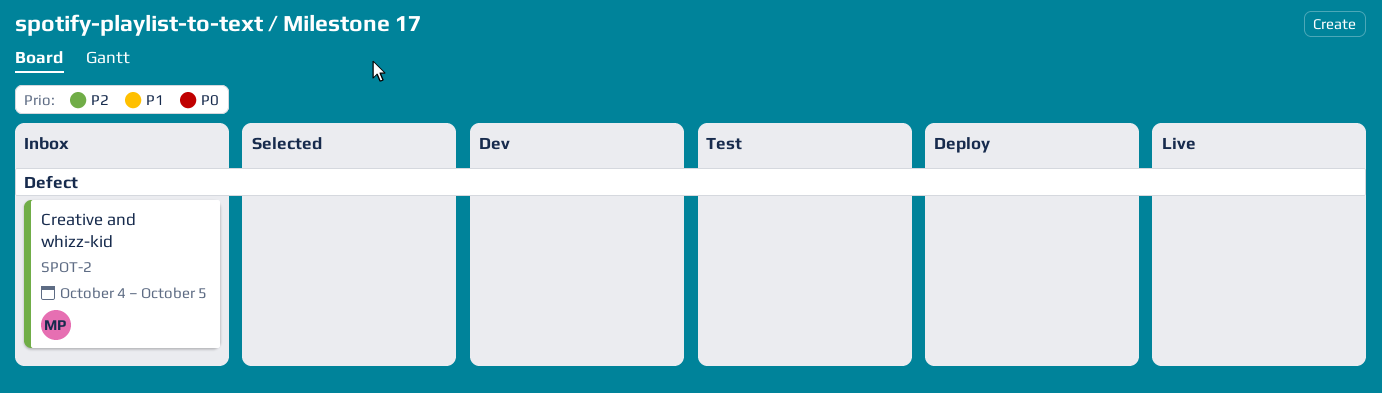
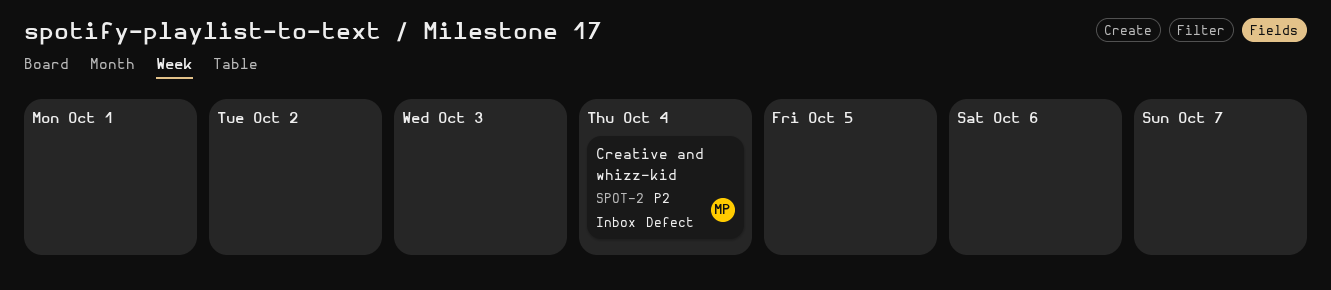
SPOT-2, due: Oct 5 -> Oct 4

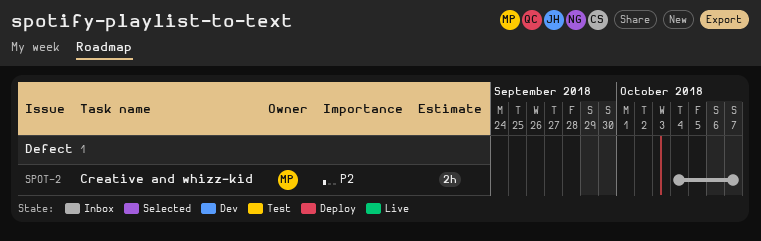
SPOT-2, due: Oct 4 -> Oct 7

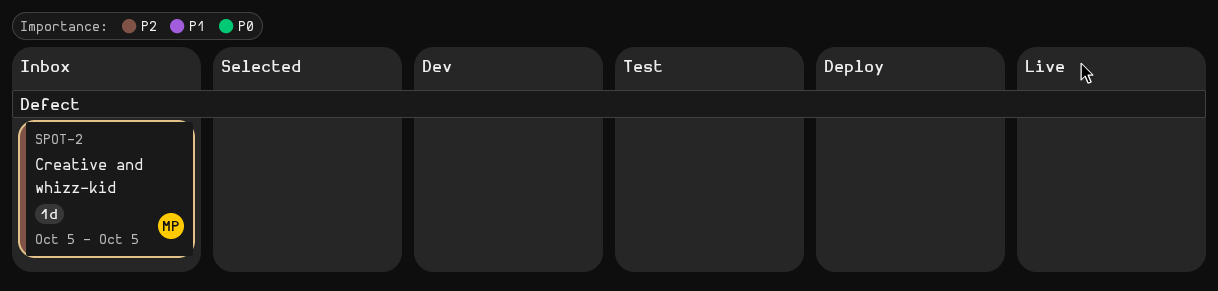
SPOT-2, estimate: 2h -> 1d
SPOT-2, start: Oct 4 -> Oct 5
SPOT-2, due: Oct 7 -> Oct 5

